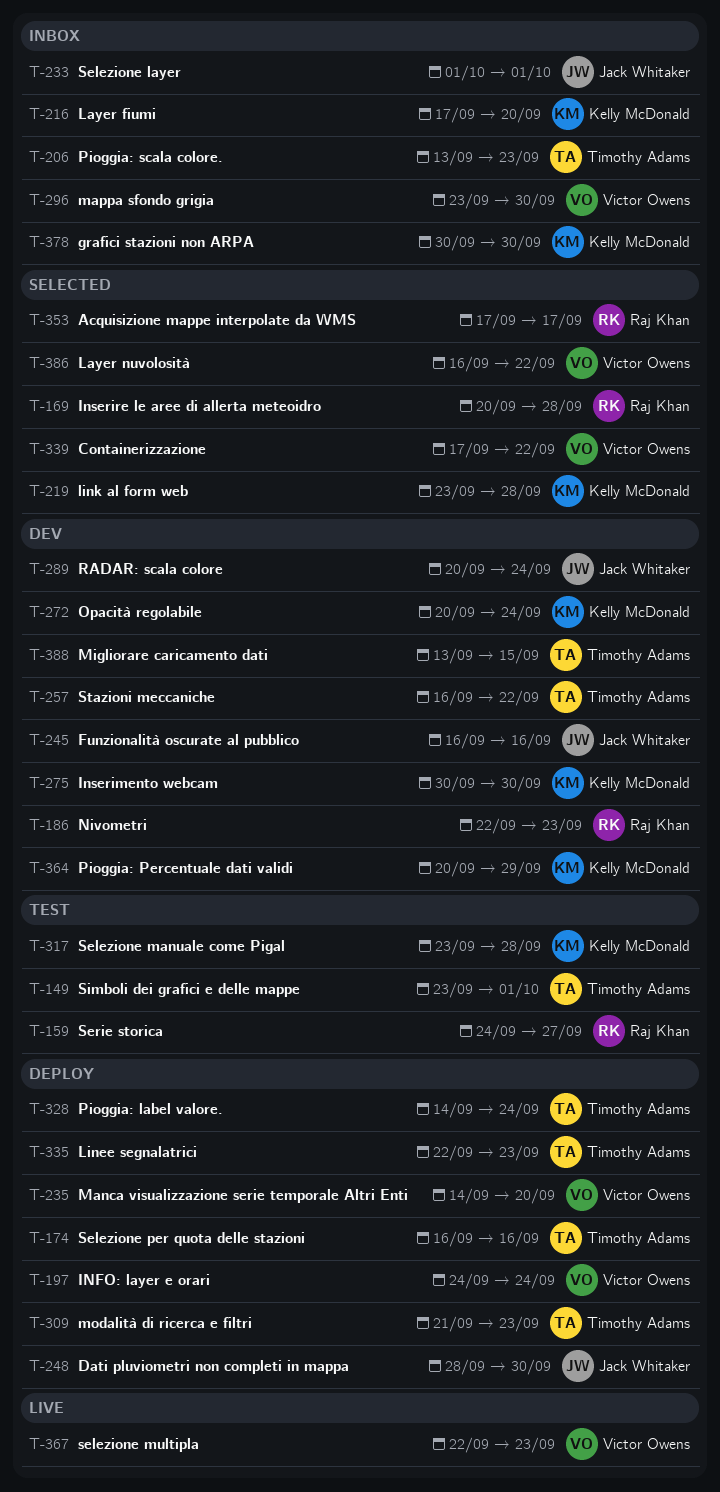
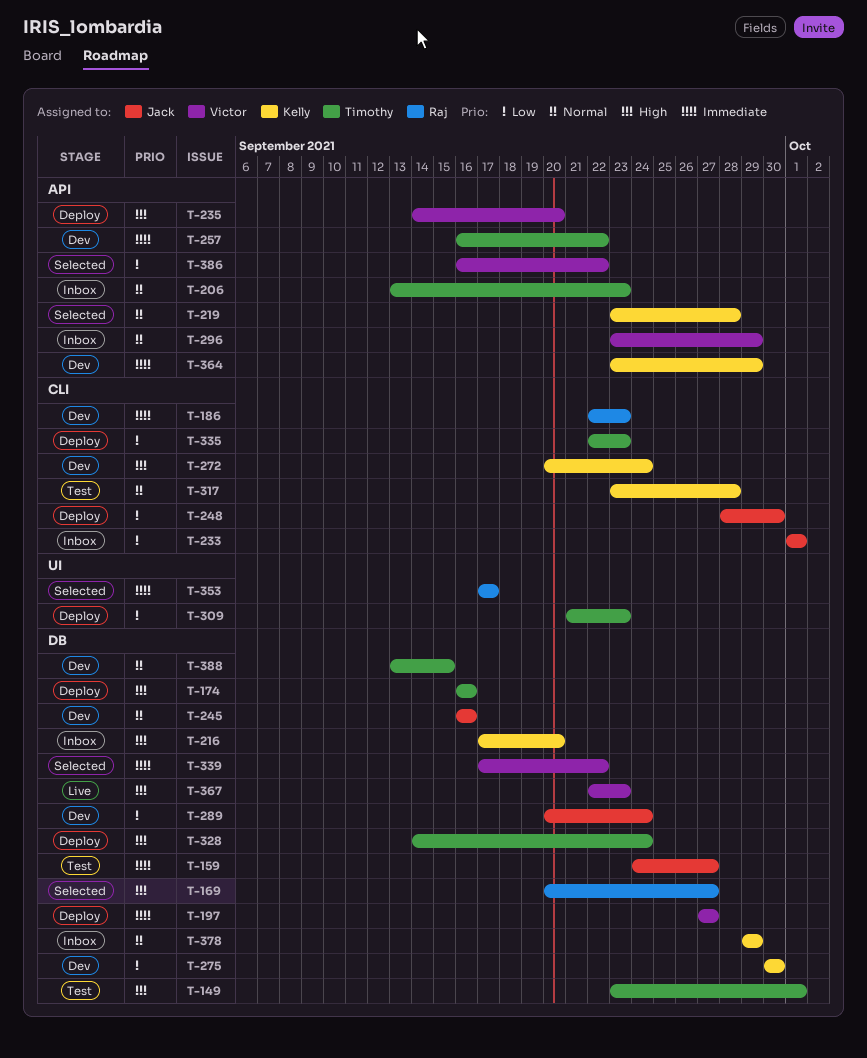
T-159, owner: Raj Khan -> Jack Whitaker
T-169, due: Sep 28 -> Sep 27
T-197, start: Sep 24 -> Sep 27
T-197, due: Sep 24 -> Sep 27
T-296, due: Sep 30 -> Sep 29
T-364, start: Sep 20 -> Sep 23
T-378, start: Sep 30 -> Sep 29
T-378, due: Sep 30 -> Sep 29

